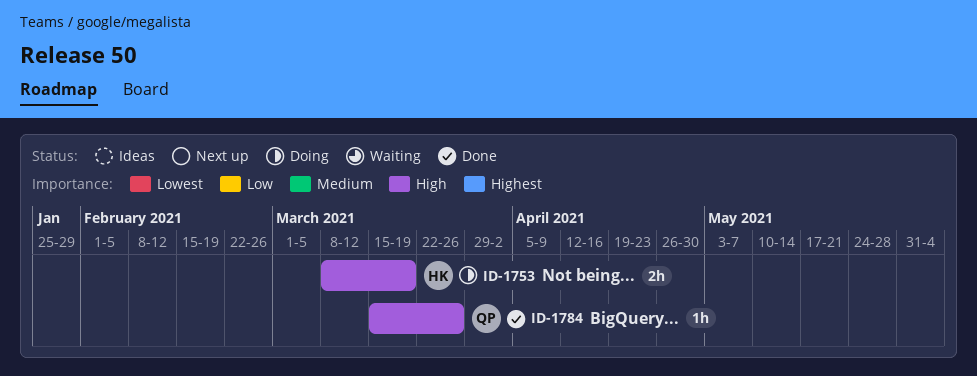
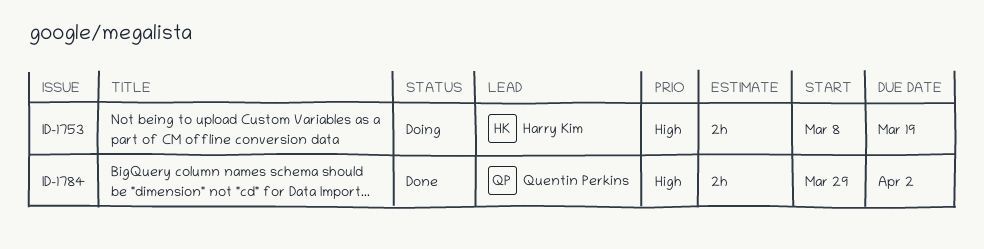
ID-1784, estimate: 1h -> 2h
ID-1784, start: Mar 15 -> Mar 29
ID-1784, due: Mar 26 -> Apr 2

